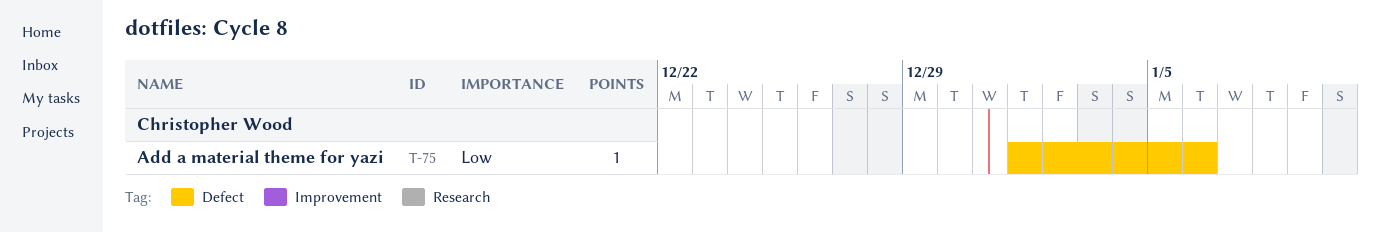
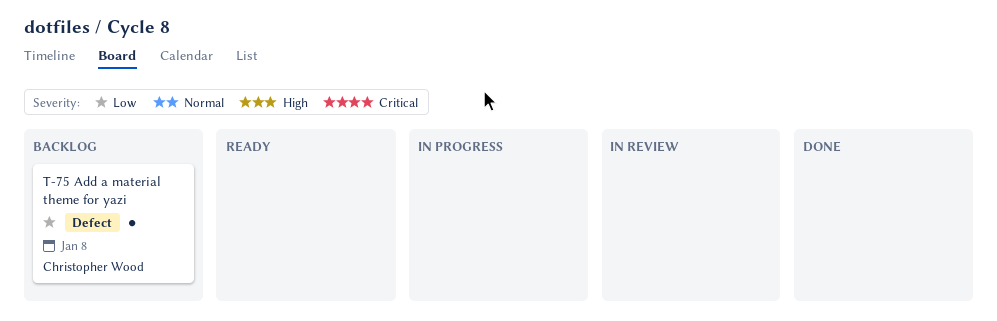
T-75, due: Jan 6 -> Jan 8

